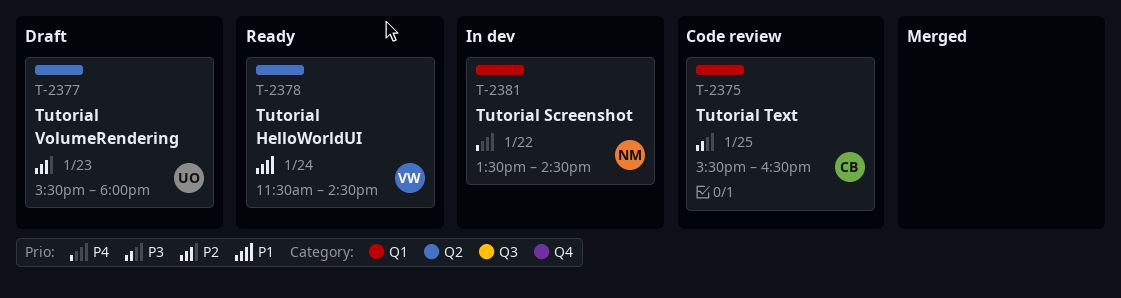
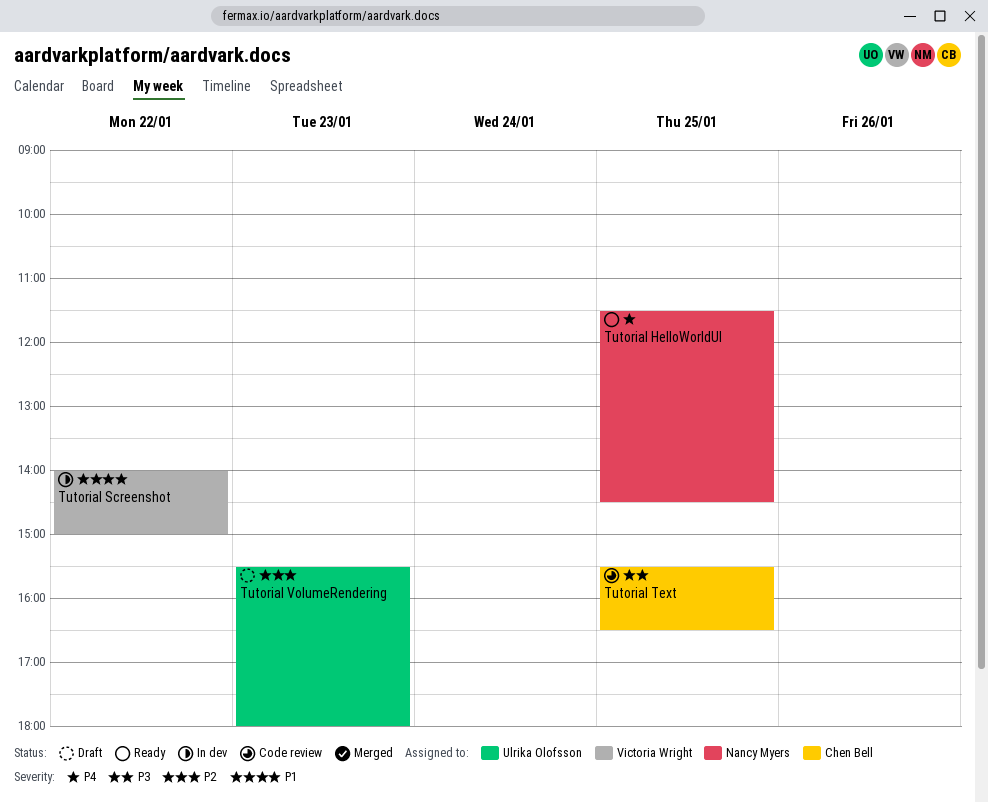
Tutorial HelloWorldUI, owner: Victoria Wright -> Nancy Myers
Tutorial HelloWorldUI, priority: P1 -> P4
Tutorial HelloWorldUI, day: Jan 24 -> Jan 25
Tutorial Screenshot, owner: Nancy Myers -> Victoria Wright
Tutorial Screenshot, priority: P4 -> P1
Tutorial Screenshot, begins: 13:30 -> 14:00
Tutorial Screenshot, ends: 14:30 -> 15:00

